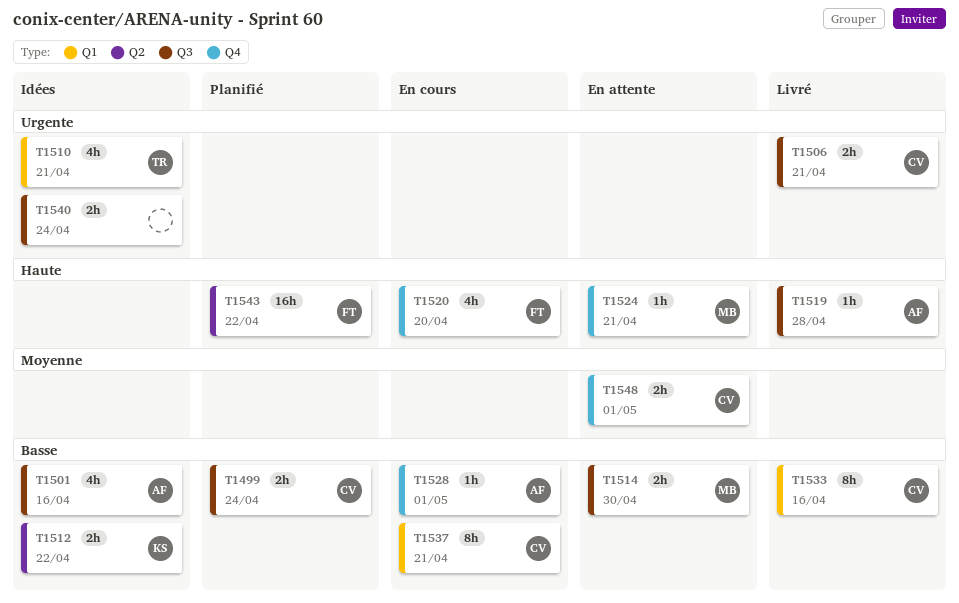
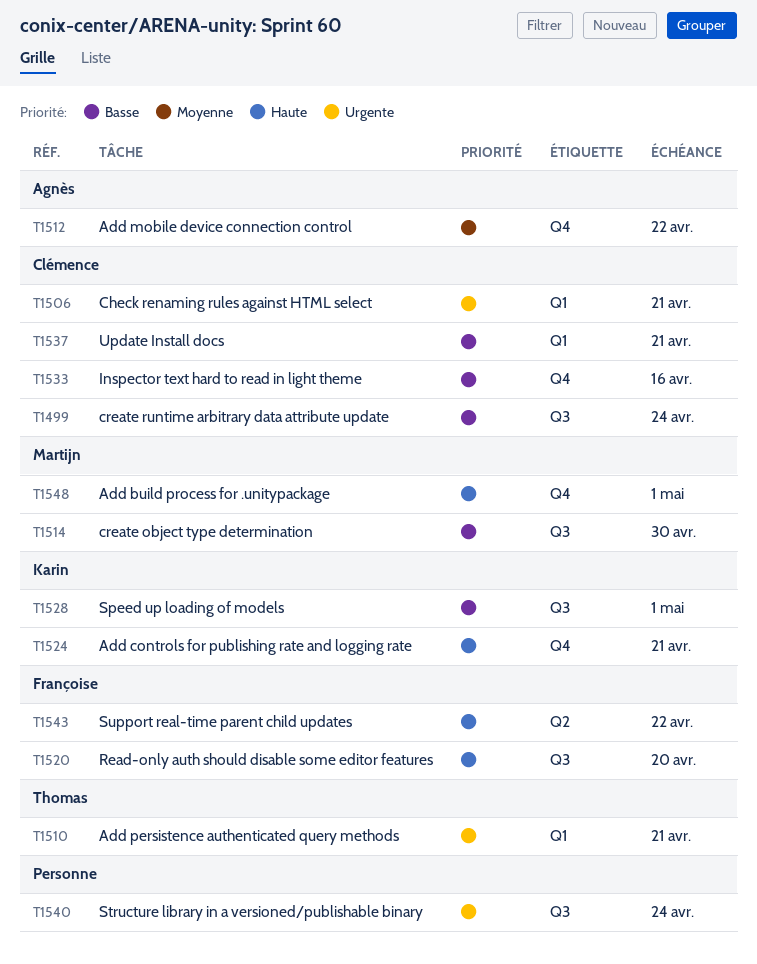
T1501: present -> none
T1506, label: Q3 -> Q1
T1512, owner: Karin -> Agnès
T1512, priority: Basse -> Moyenne
T1512, label: Q2 -> Q4
T1519: present -> none
T1520, label: Q4 -> Q3
T1524, owner: Martijn -> Karin
T1528, owner: Agnès -> Karin
T1528, label: Q4 -> Q3
T1533, label: Q1 -> Q4
T1548, owner: Clémence -> Martijn
T1548, priority: Moyenne -> Haute

